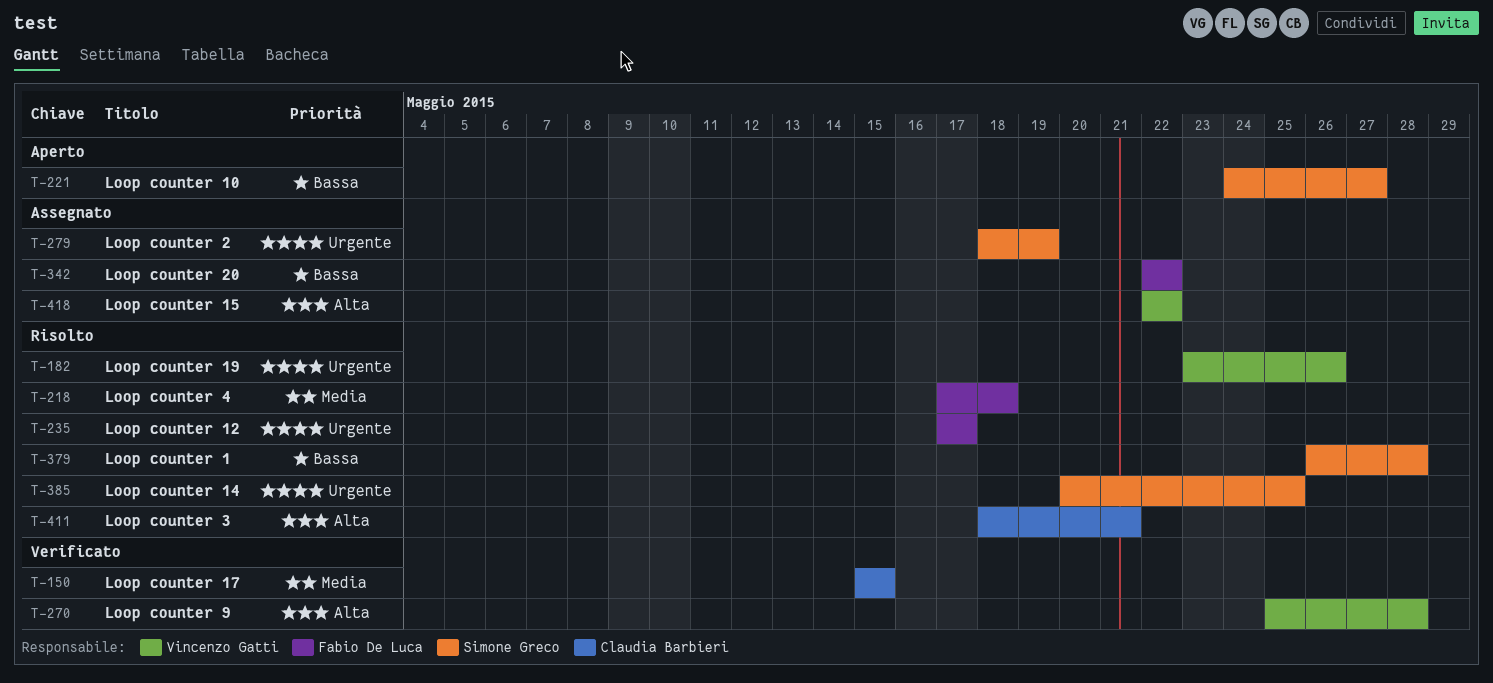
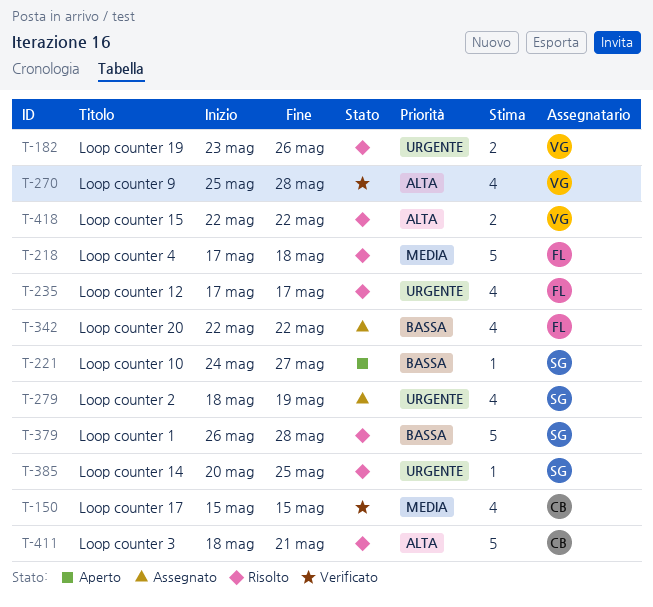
T-418, status: Assegnato -> Risolto

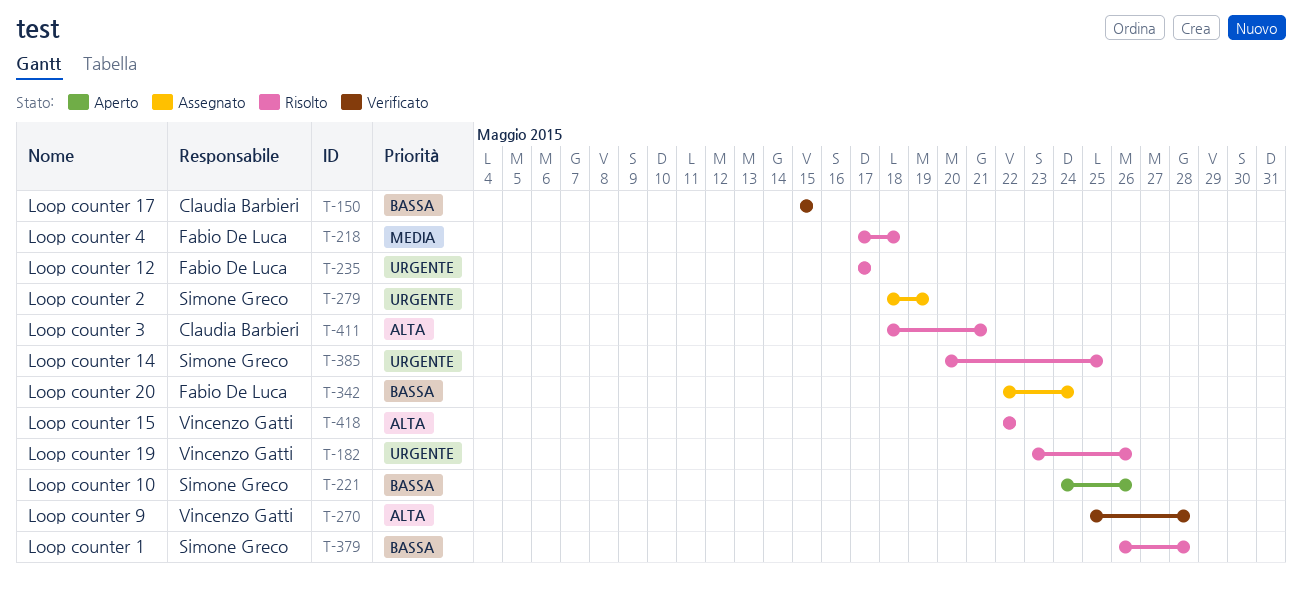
T-150, priority: Media -> Bassa
T-221, due: May 27 -> May 26
T-342, due: May 22 -> May 24

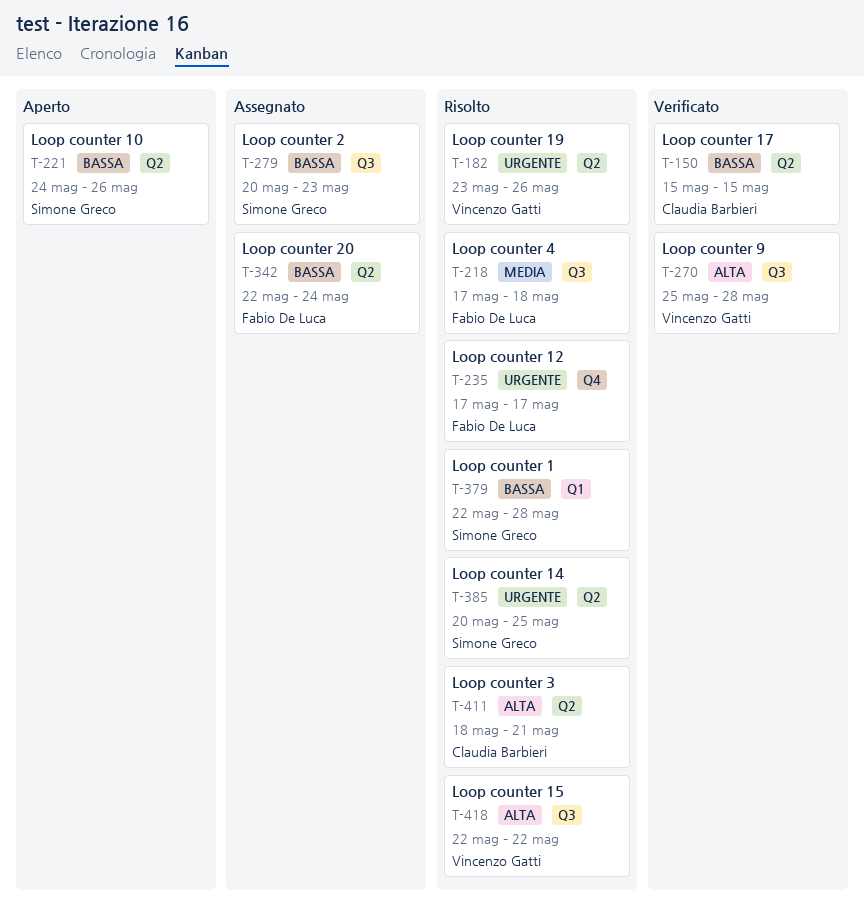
T-279, priority: Urgente -> Bassa
T-279, start: May 18 -> May 20
T-279, due: May 19 -> May 23
T-379, start: May 26 -> May 22

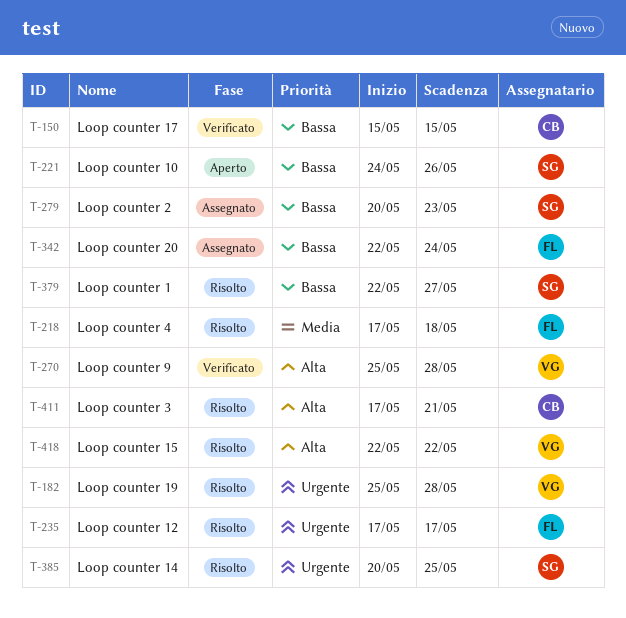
T-182, start: May 23 -> May 25
T-182, due: May 26 -> May 28
T-379, due: May 28 -> May 27
T-411, start: May 18 -> May 17

